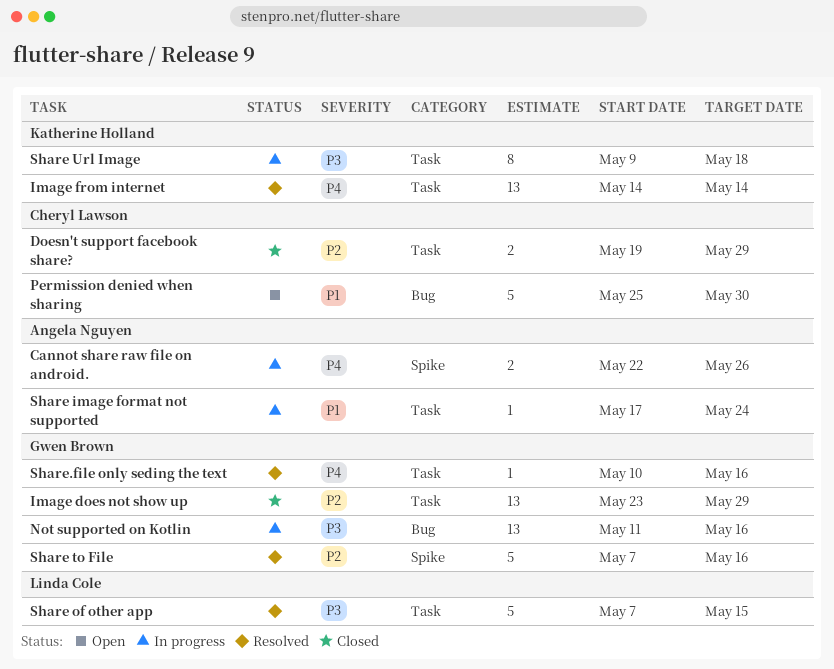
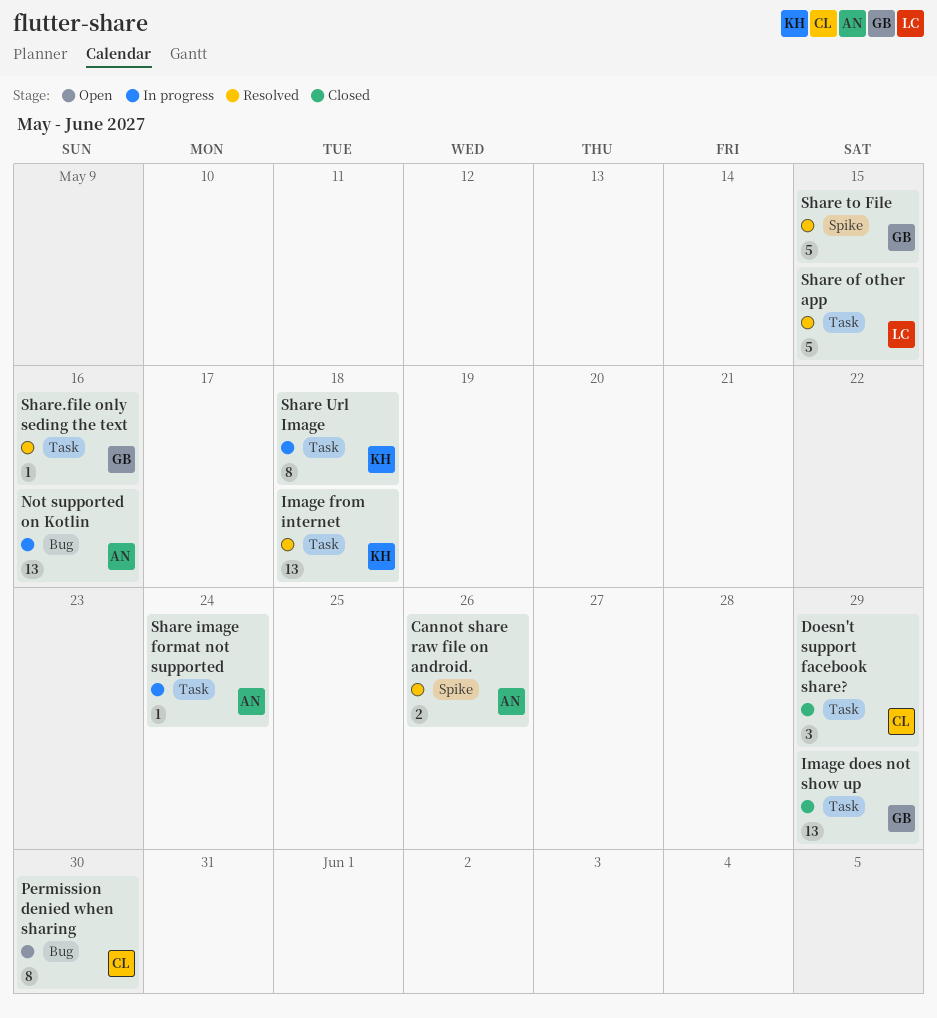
Cannot share raw file on android., status: In progress -> Resolved
Doesn't support facebook share?, estimate: 2 -> 3
Image from internet, due: May 14 -> May 18
Not supported on Kotlin, owner: Gwen Brown -> Angela Nguyen
Permission denied when sharing, estimate: 5 -> 8
Share to File, due: May 16 -> May 15

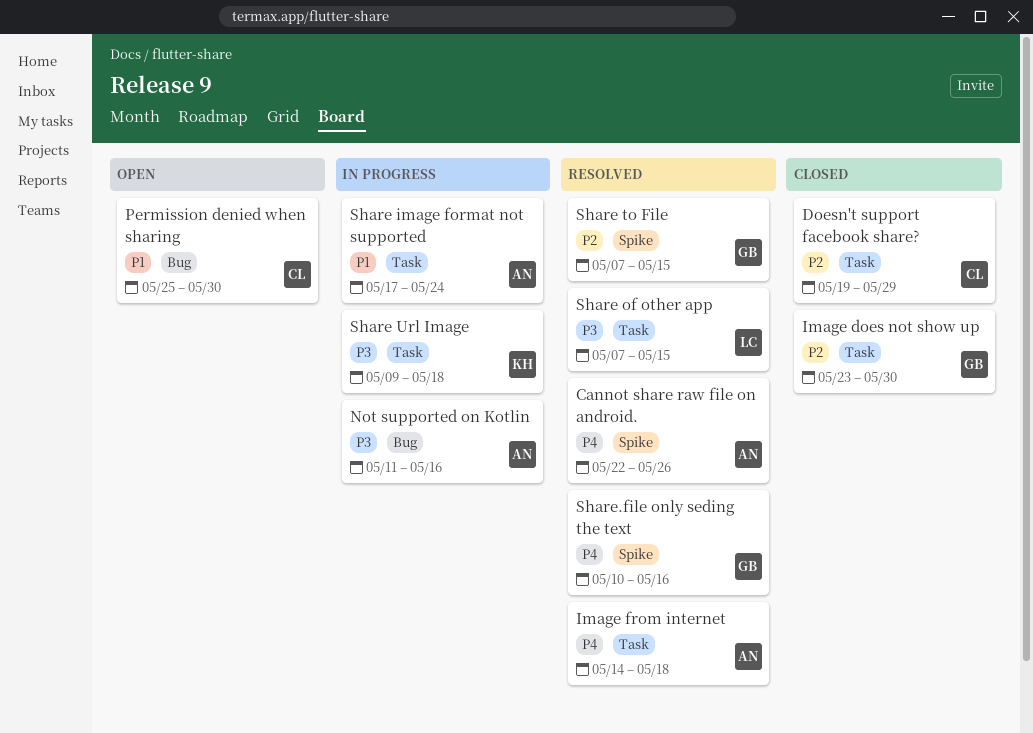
Image does not show up, due: May 29 -> May 30
Image from internet, owner: KH -> AN
Share.file only seding the text, label: Task -> Spike

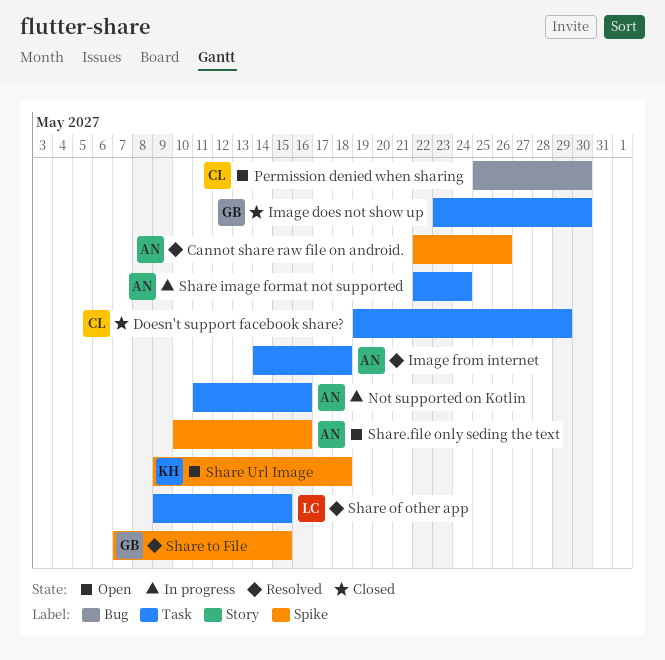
Not supported on Kotlin, label: Bug -> Task
Share image format not supported, start: May 17 -> May 22
Share of other app, start: May 7 -> May 9
Share Url Image, status: In progress -> Open
Share Url Image, label: Task -> Spike
Share.file only seding the text, status: Resolved -> Open
Share.file only seding the text, owner: GB -> AN

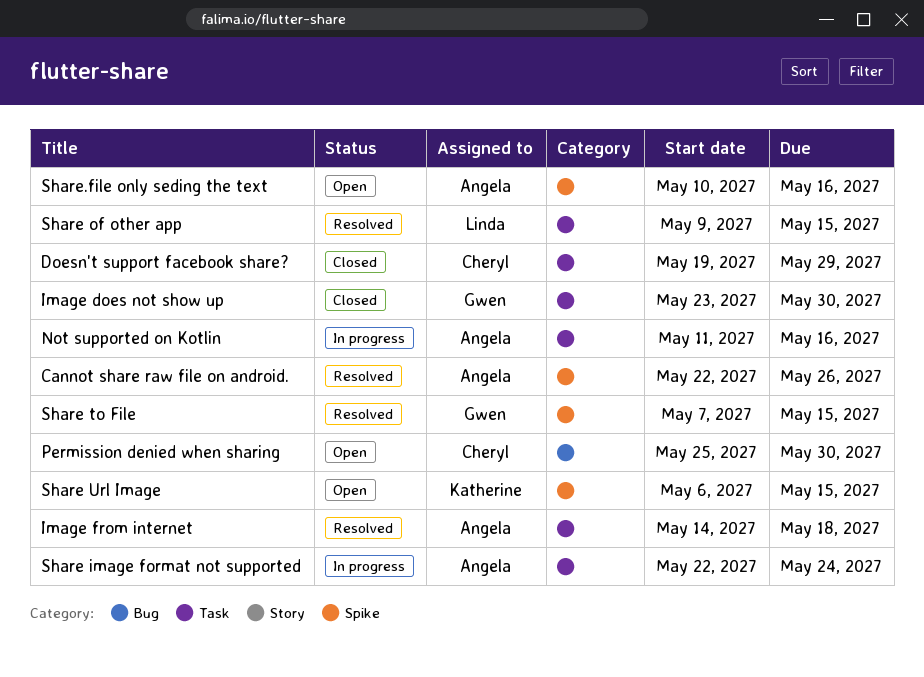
Share Url Image, start: May 9 -> May 6
Share Url Image, due: May 18 -> May 15

